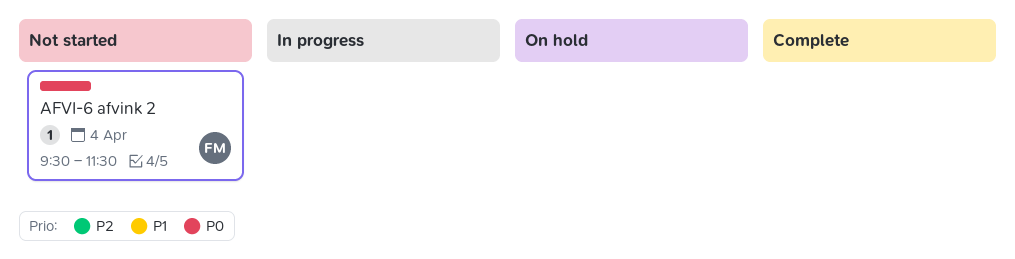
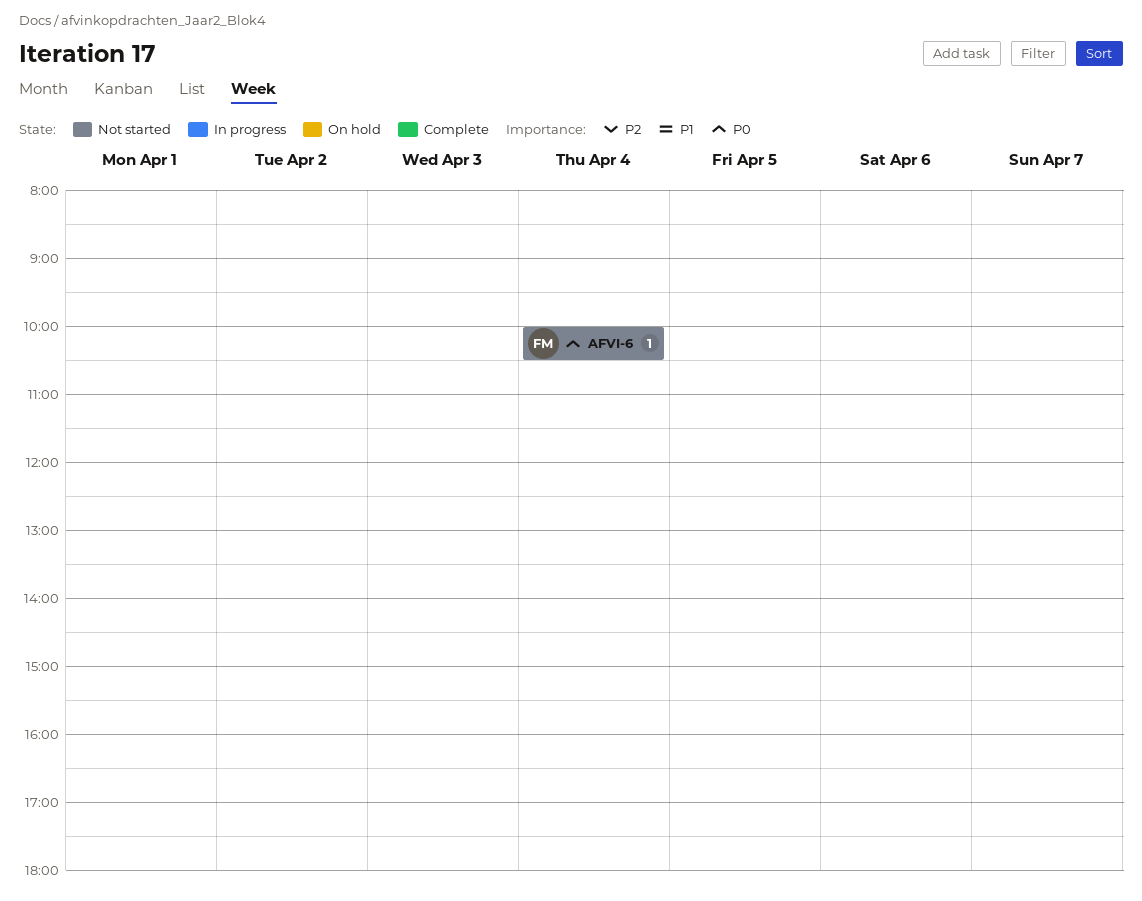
AFVI-6, begins: 09:30 -> 10:00
AFVI-6, ends: 11:30 -> 10:30

